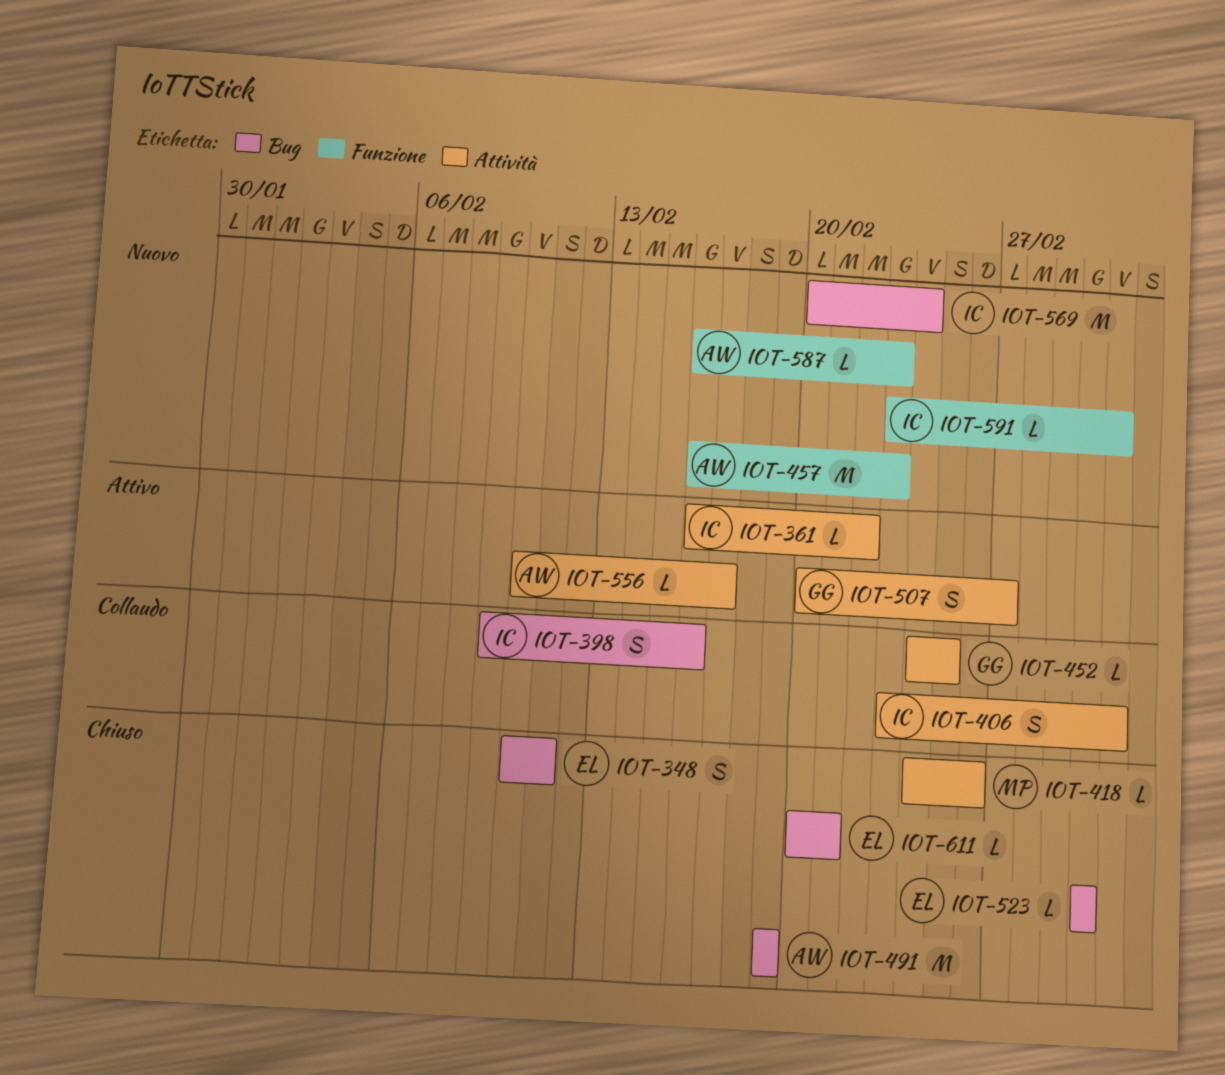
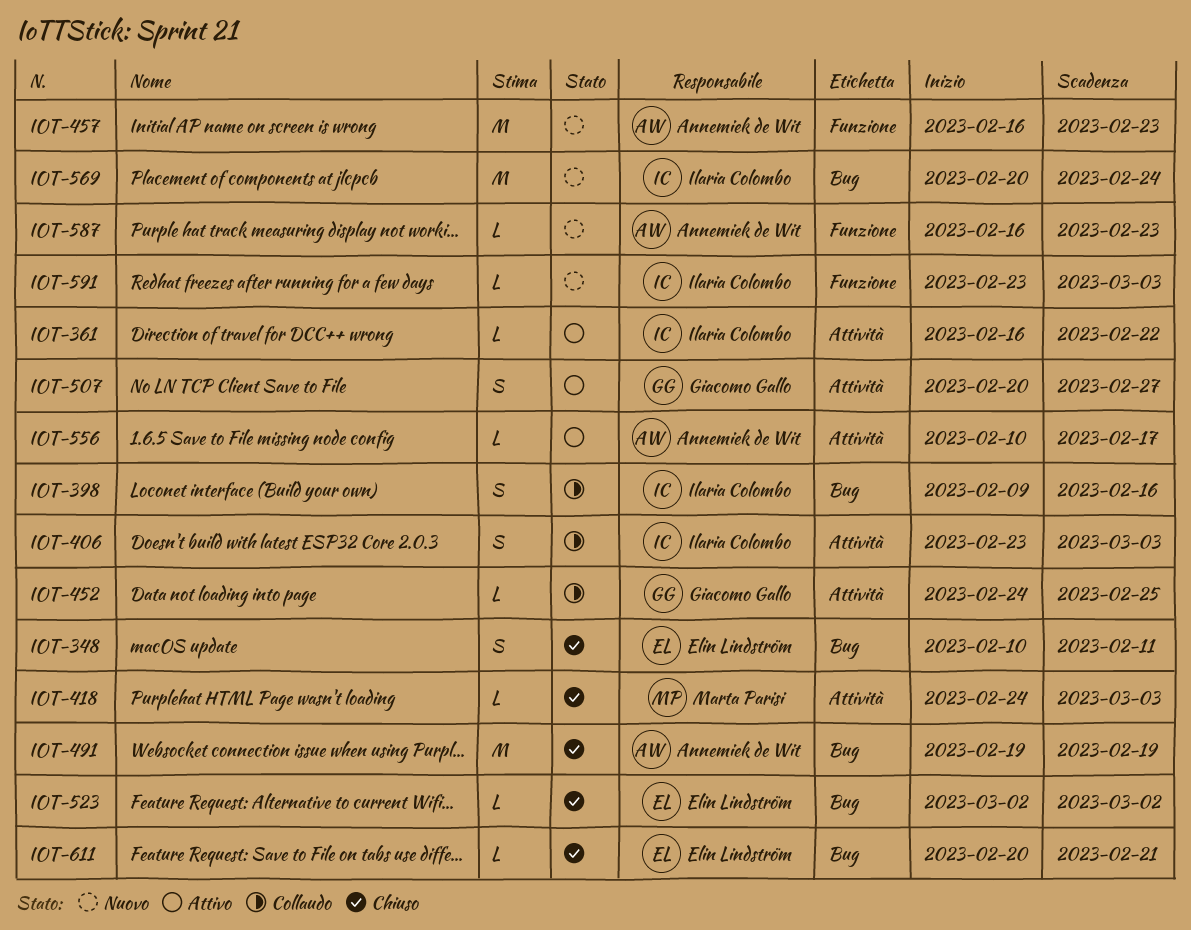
IOT-418, due: Feb 26 -> Mar 3

